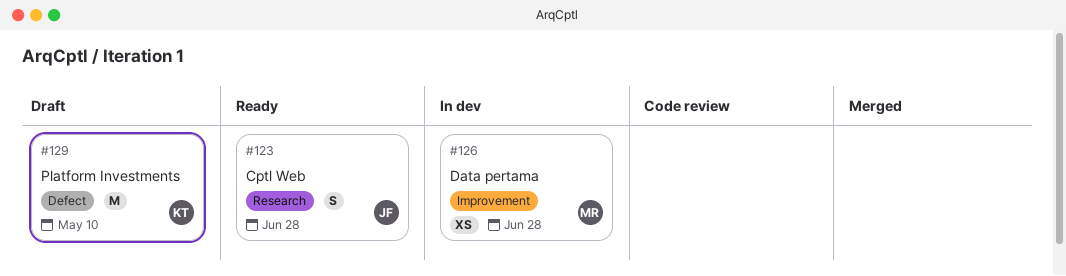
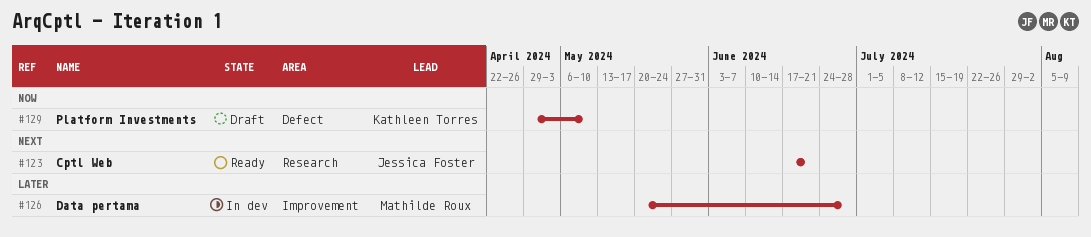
#123, due: Jun 28 -> Jun 21

